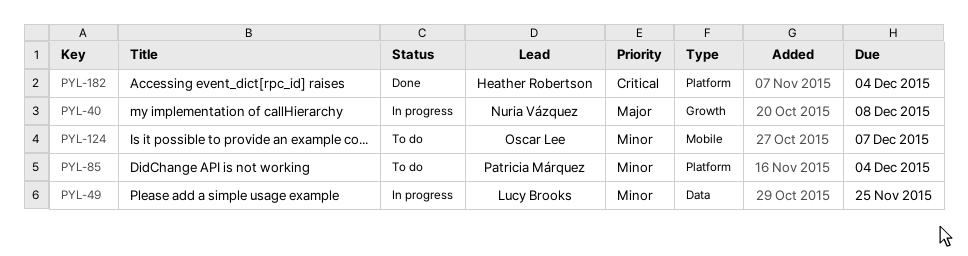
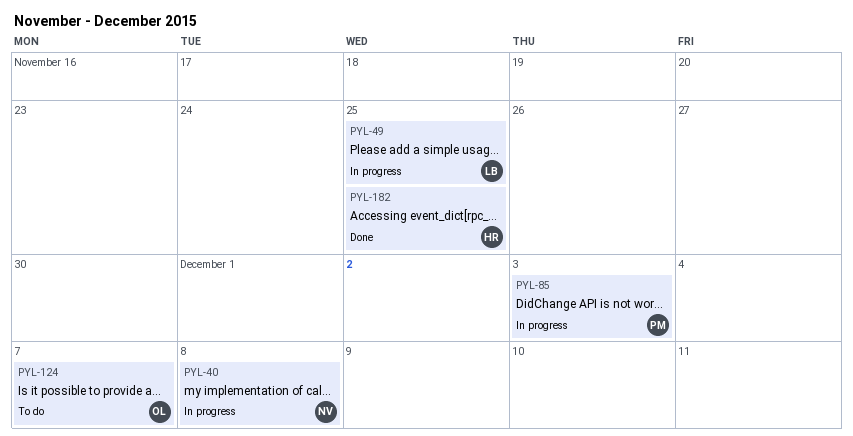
PYL-85, status: To do -> In progress
PYL-85, due: Dec 4 -> Dec 3
PYL-182, due: Dec 4 -> Nov 25

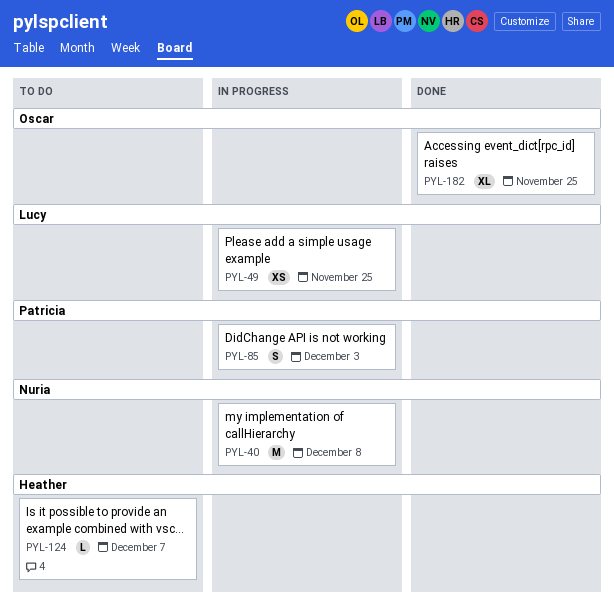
PYL-124, owner: Oscar -> Heather
PYL-182, owner: Heather -> Oscar

